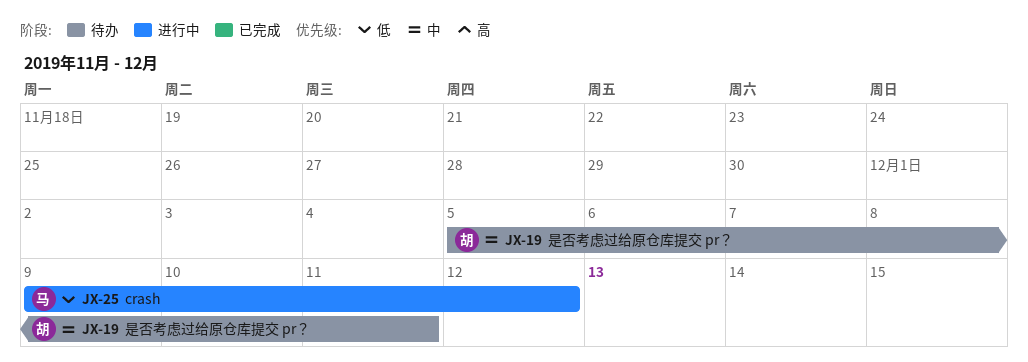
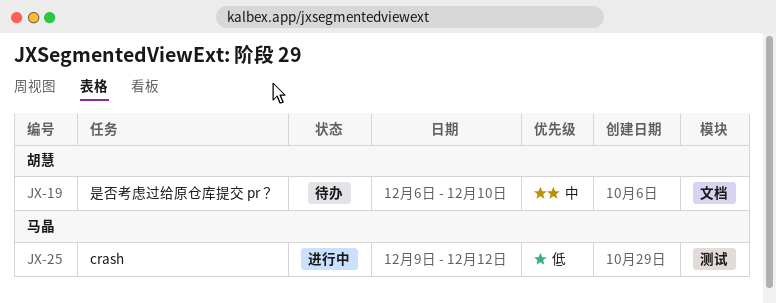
JX-19, start: Dec 5 -> Dec 6
JX-19, due: Dec 11 -> Dec 10

